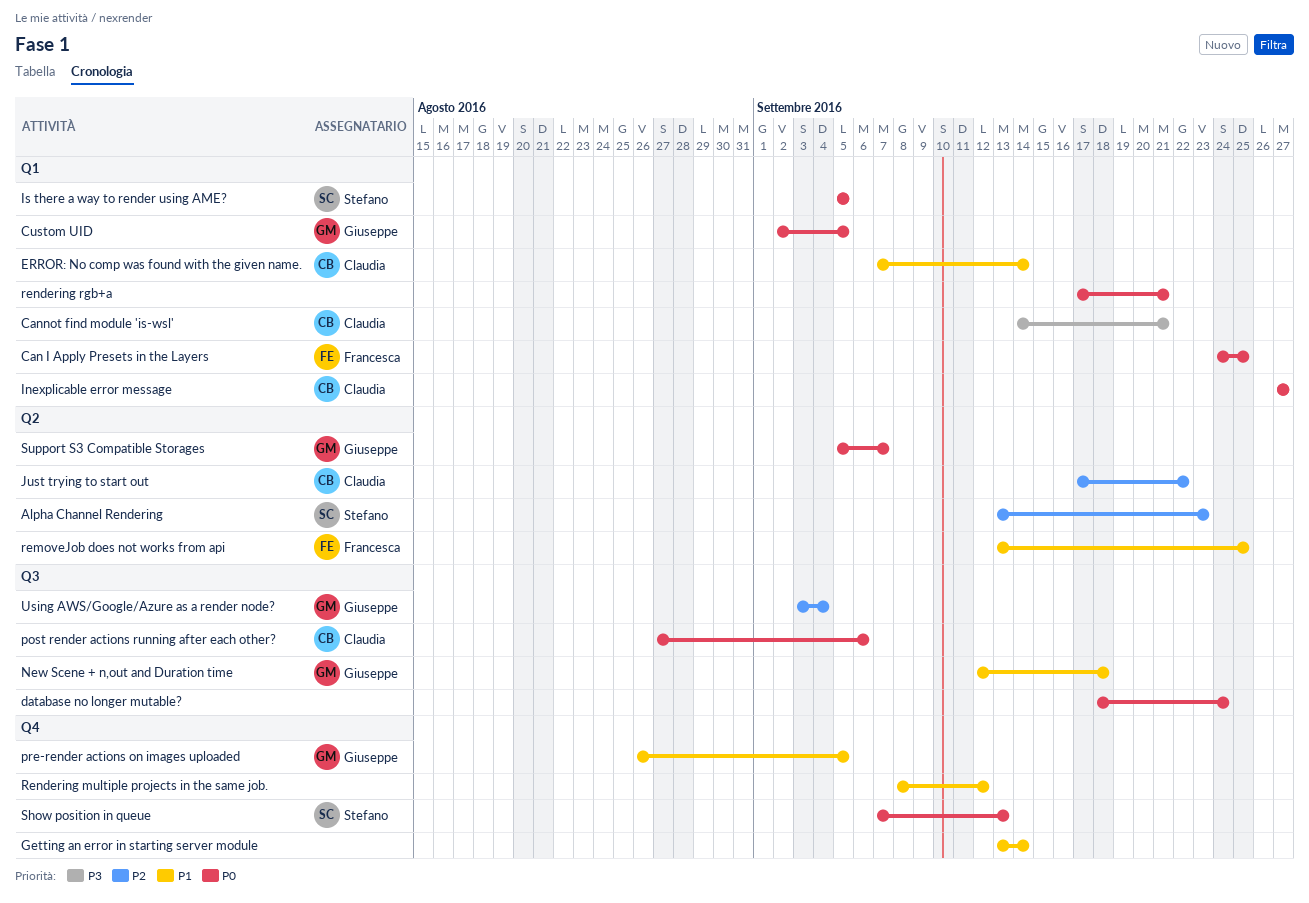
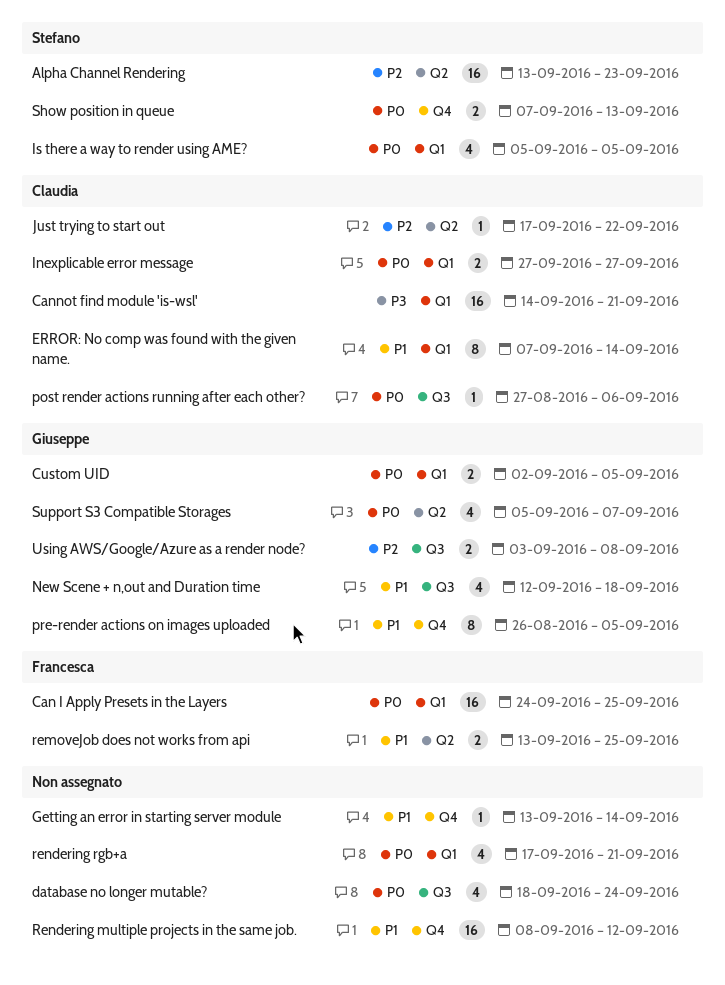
Using AWS/Google/Azure as a render node?, due: Sep 4 -> Sep 8

